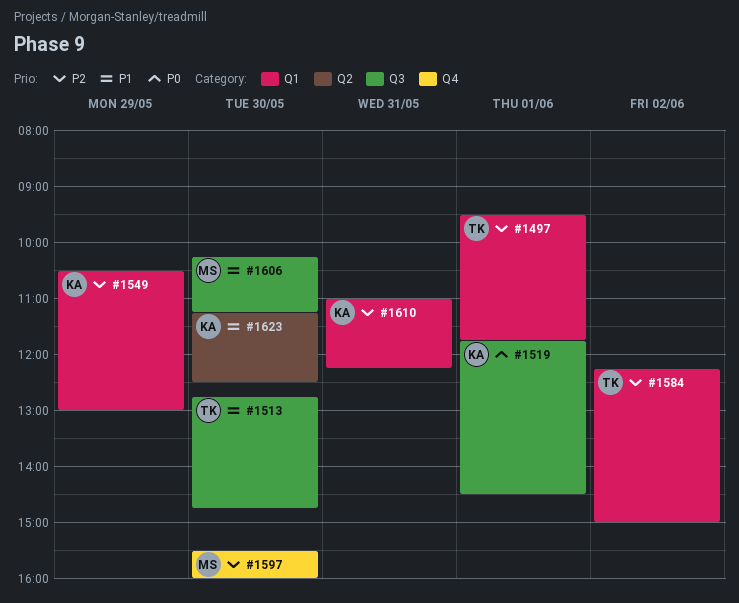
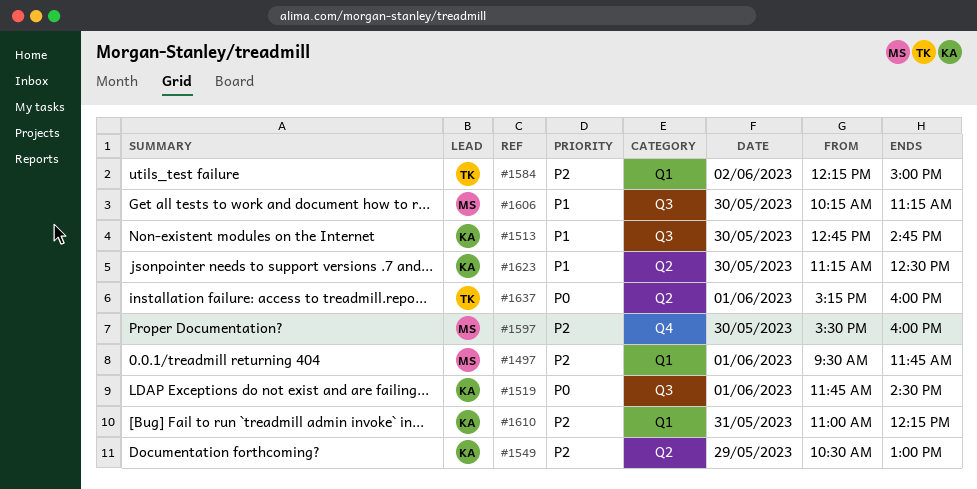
#1497, owner: TK -> MS
#1513, owner: TK -> KA
#1549, label: Q1 -> Q2
#1637: none -> present

